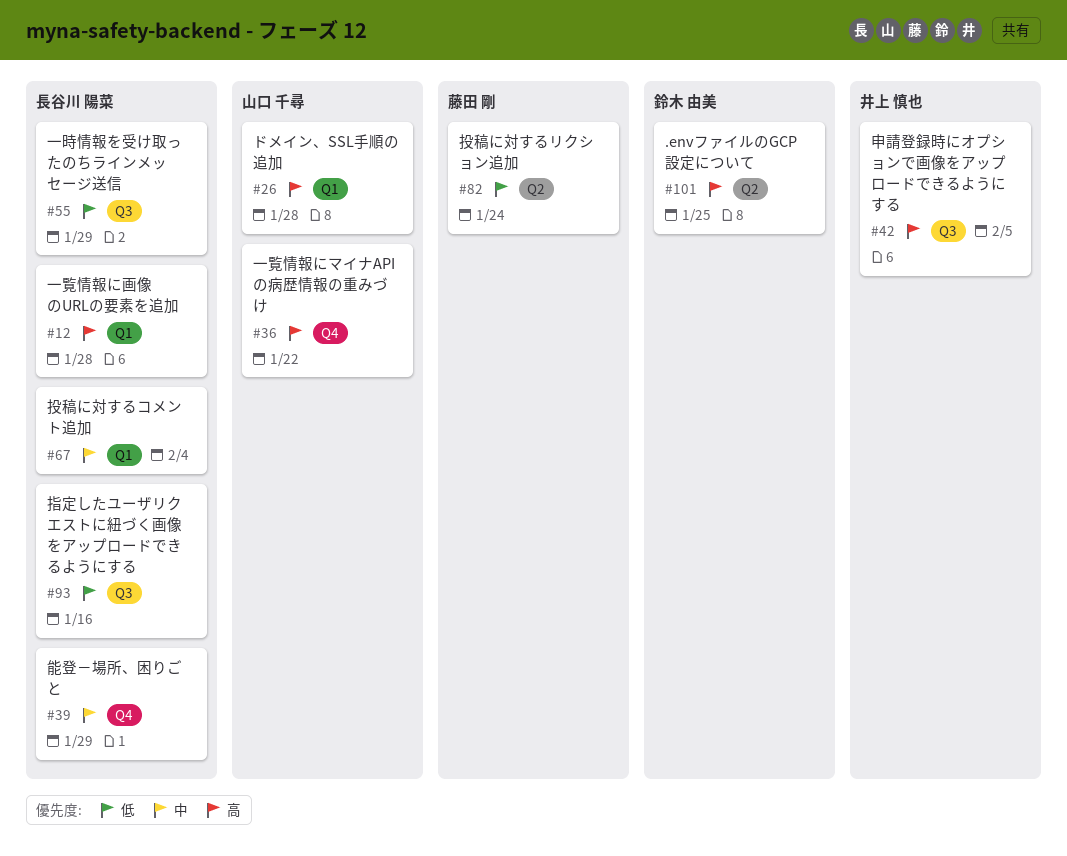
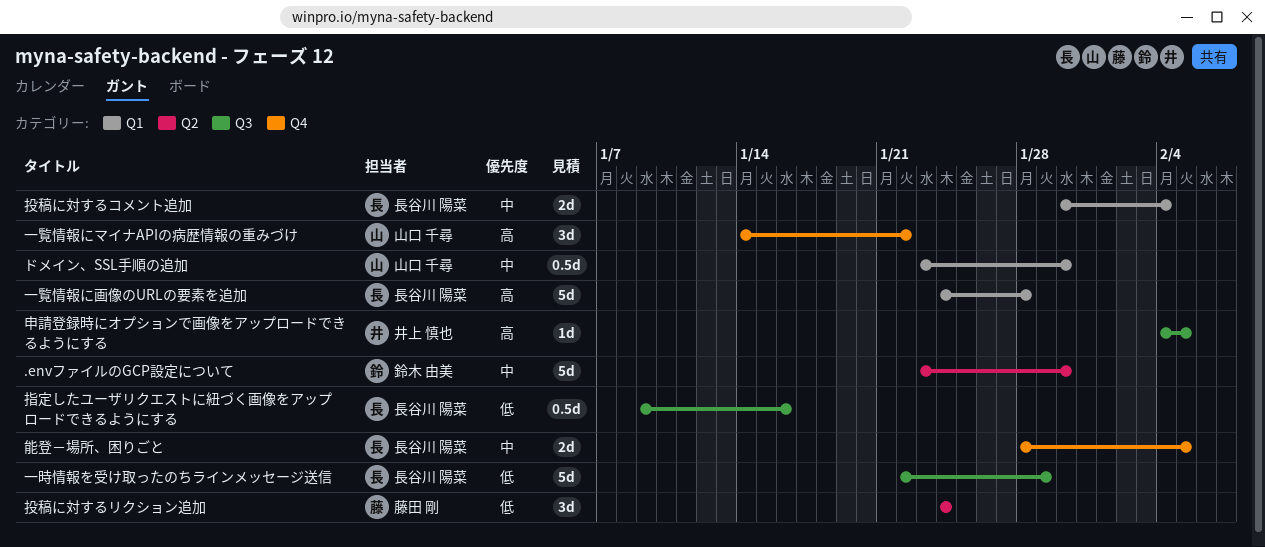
.envファイルのGCP設定について, priority: 高 -> 中
.envファイルのGCP設定について, due: Jan 25 -> Jan 30
ドメイン、SSL手順の追加, priority: 高 -> 中
ドメイン、SSL手順の追加, due: Jan 28 -> Jan 30
能登－場所、困りごと, due: Jan 29 -> Feb 5

